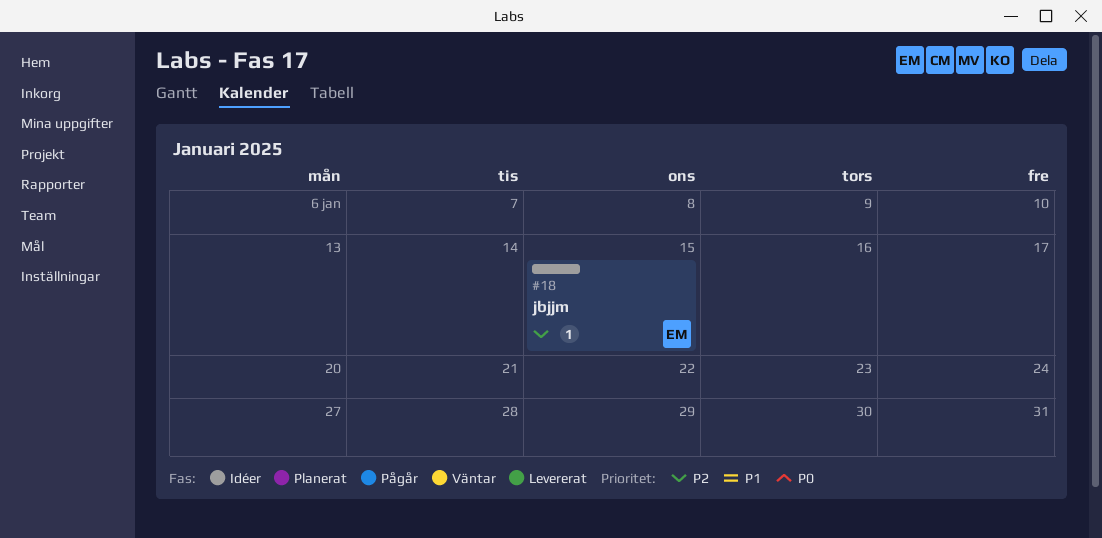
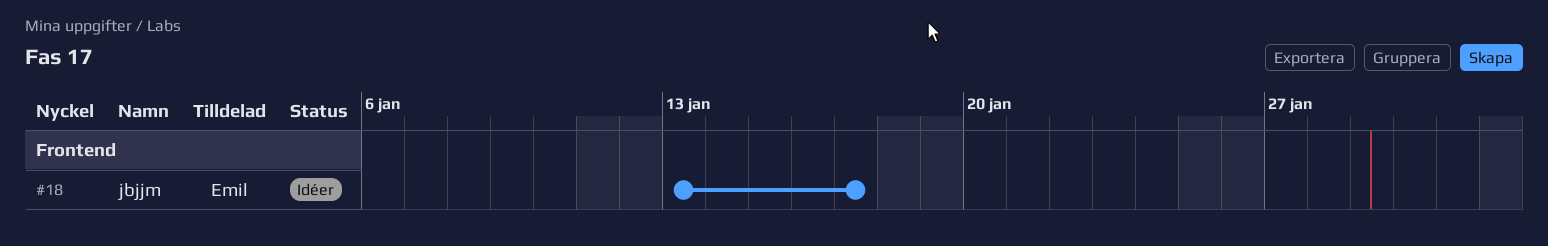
#18, due: Jan 15 -> Jan 17

